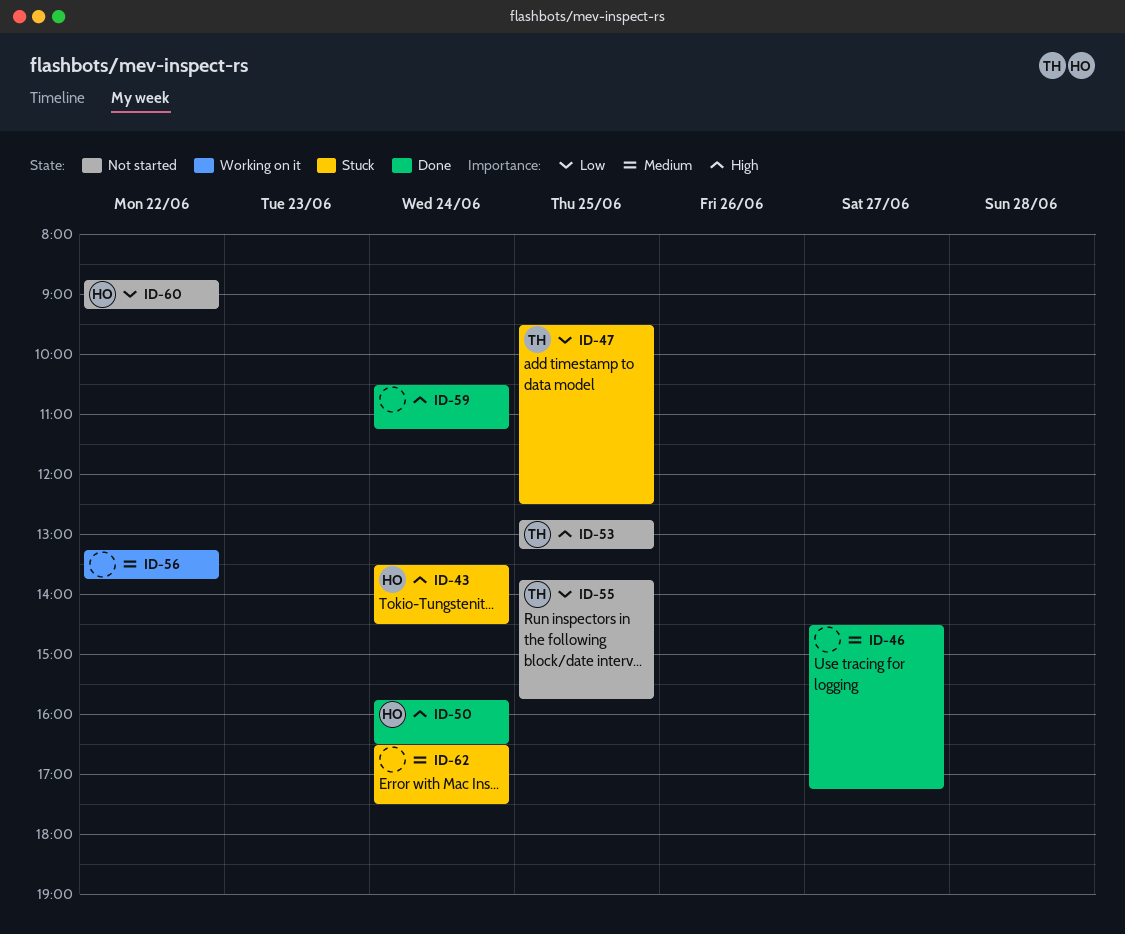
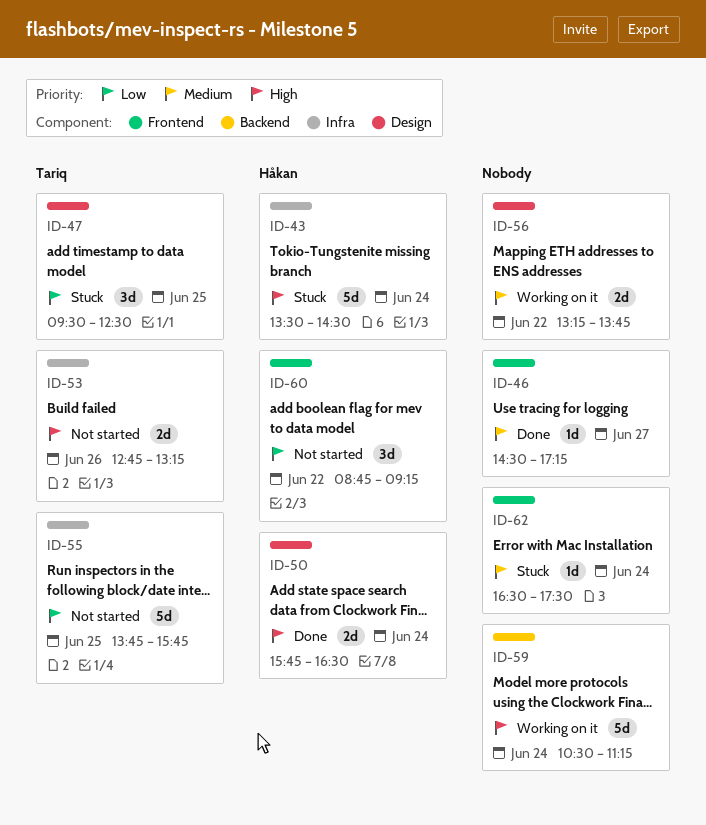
ID-53, day: Jun 25 -> Jun 26
ID-59, status: Done -> Working on it

